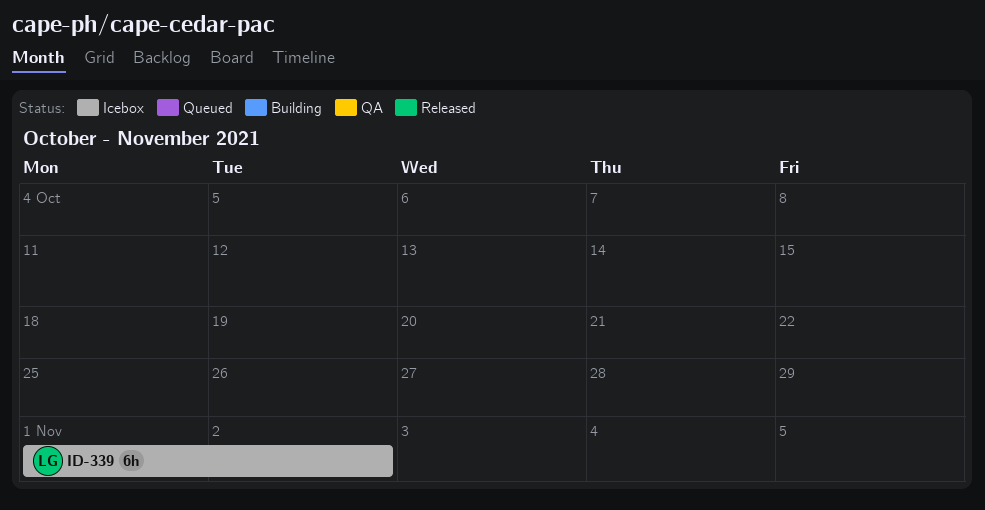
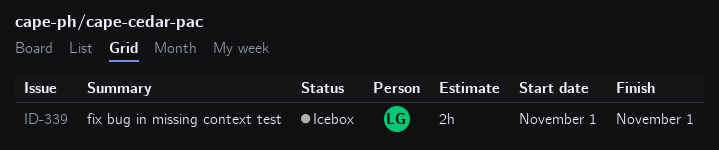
ID-339, estimate: 6h -> 2h
ID-339, due: Nov 2 -> Nov 1

